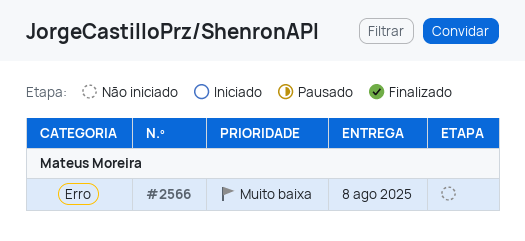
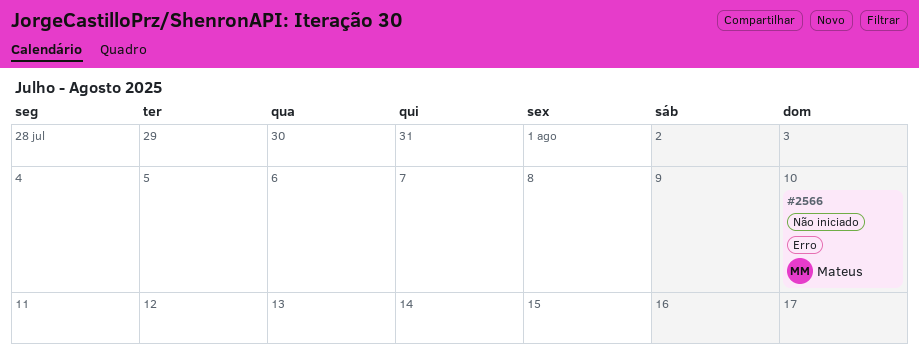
#2566, due: Aug 8 -> Aug 10

